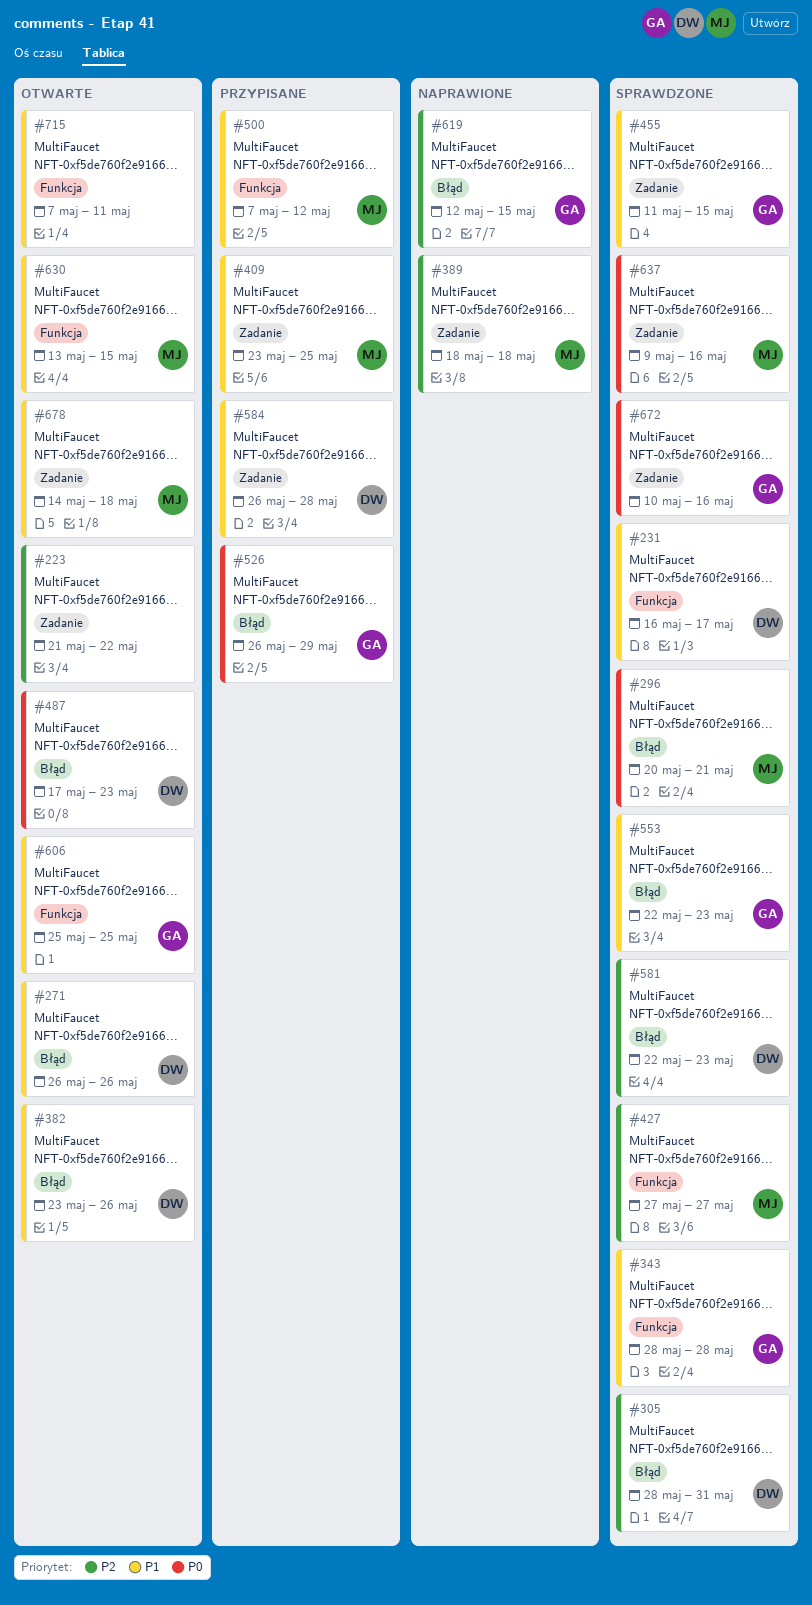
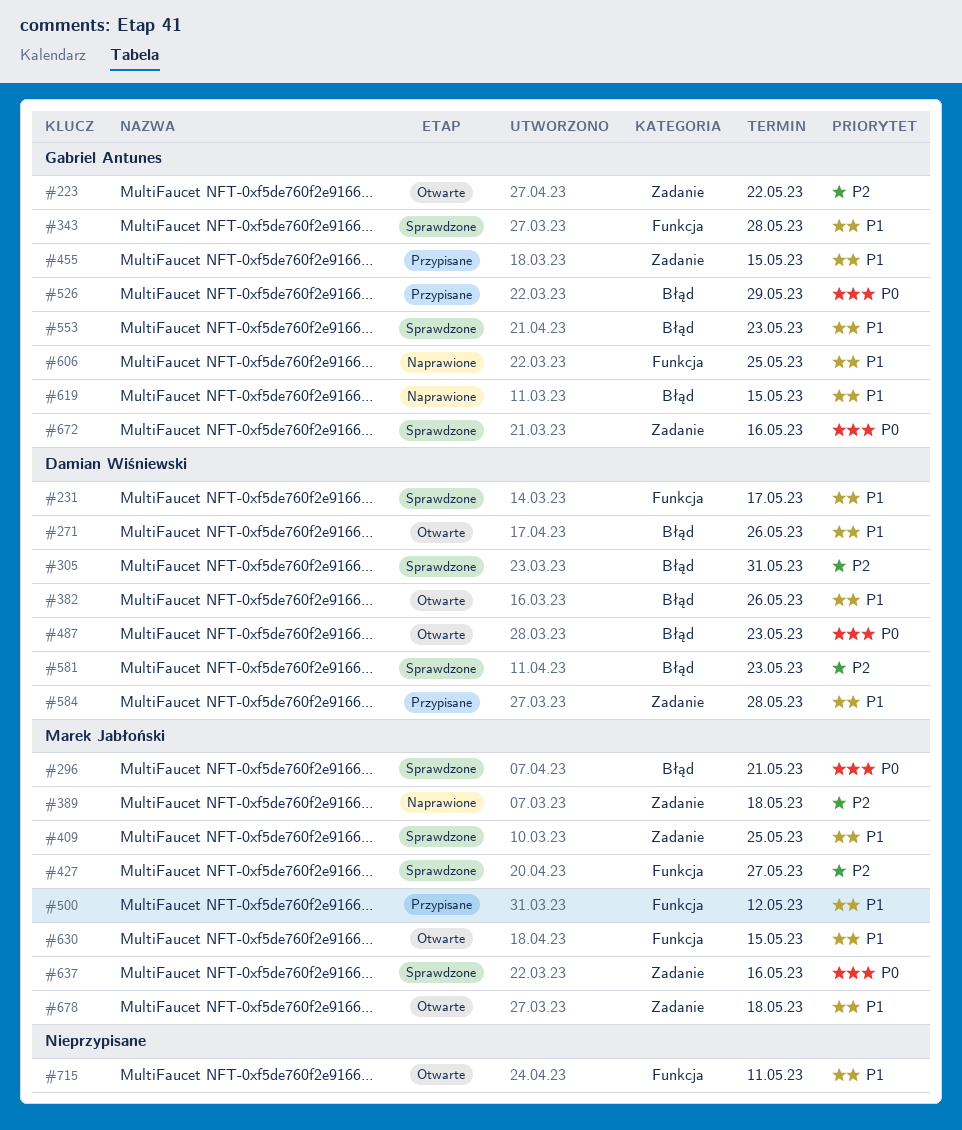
#223, owner: none -> Gabriel Antunes
#409, status: Przypisane -> Sprawdzone
#455, status: Sprawdzone -> Przypisane
#606, status: Otwarte -> Naprawione
#619, priority: P2 -> P1

